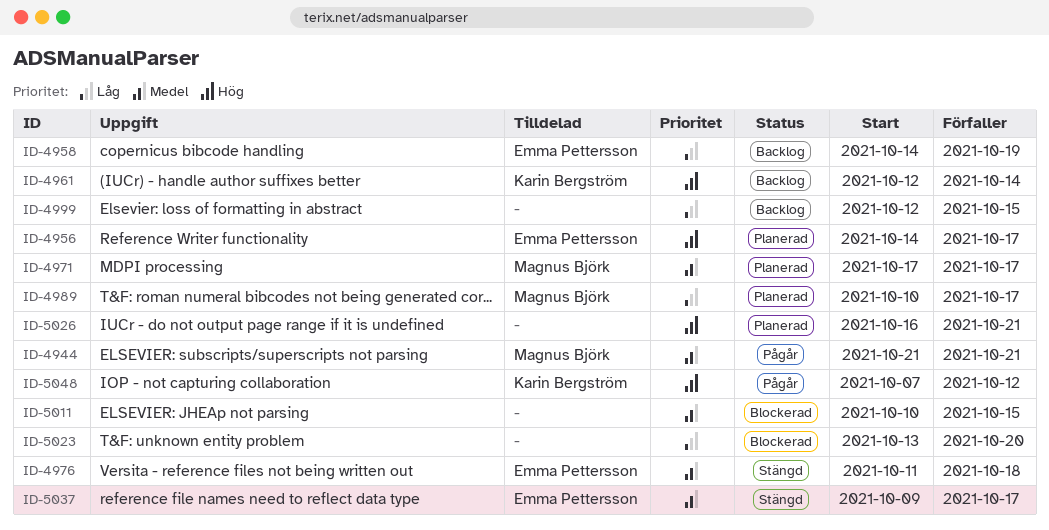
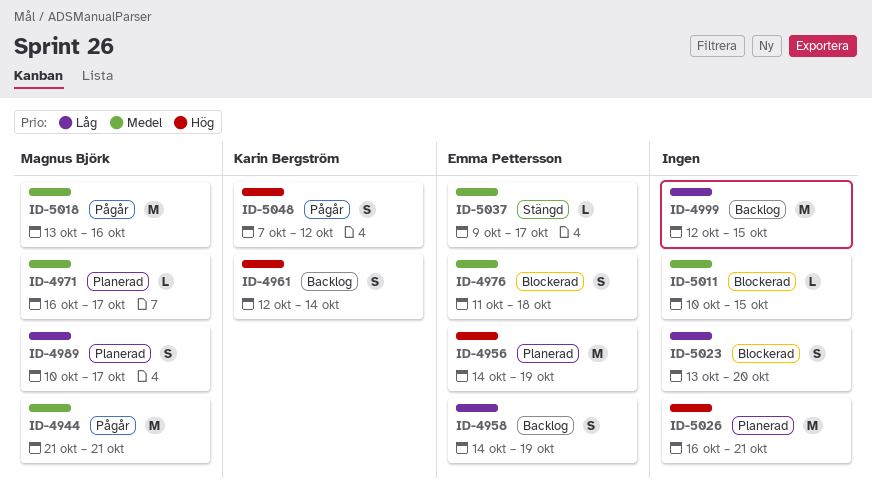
ID-4956, due: Oct 17 -> Oct 19
ID-4971, start: Oct 17 -> Oct 16
ID-4976, status: Stängd -> Blockerad
ID-5018: none -> present

